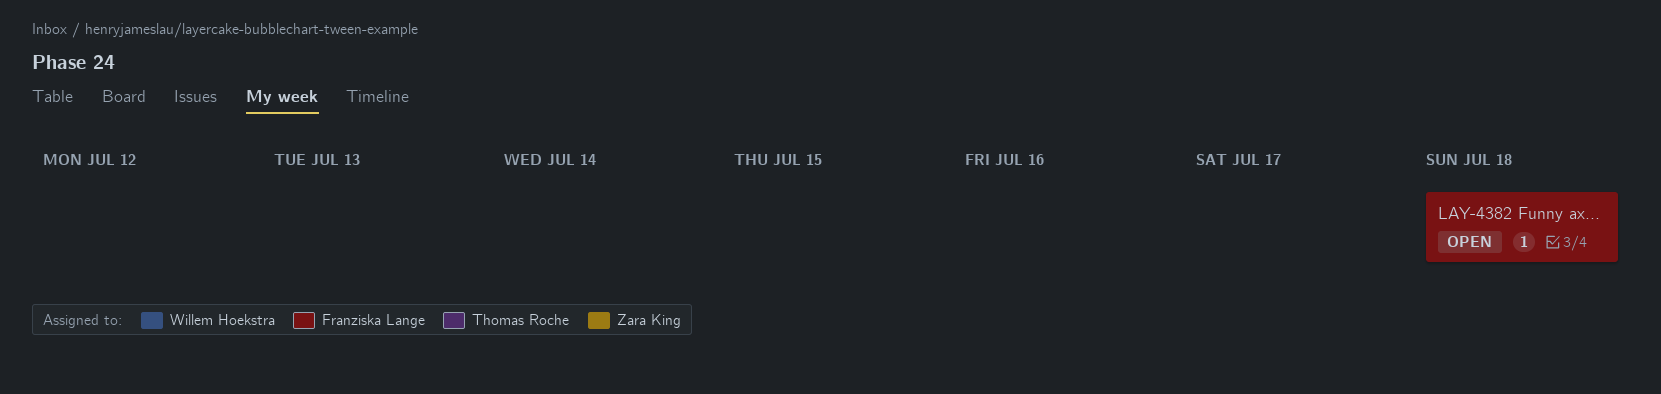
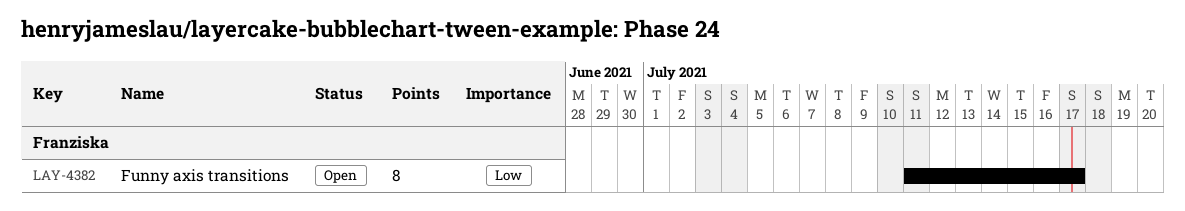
LAY-4382, estimate: 1 -> 8
LAY-4382, due: Jul 18 -> Jul 17

